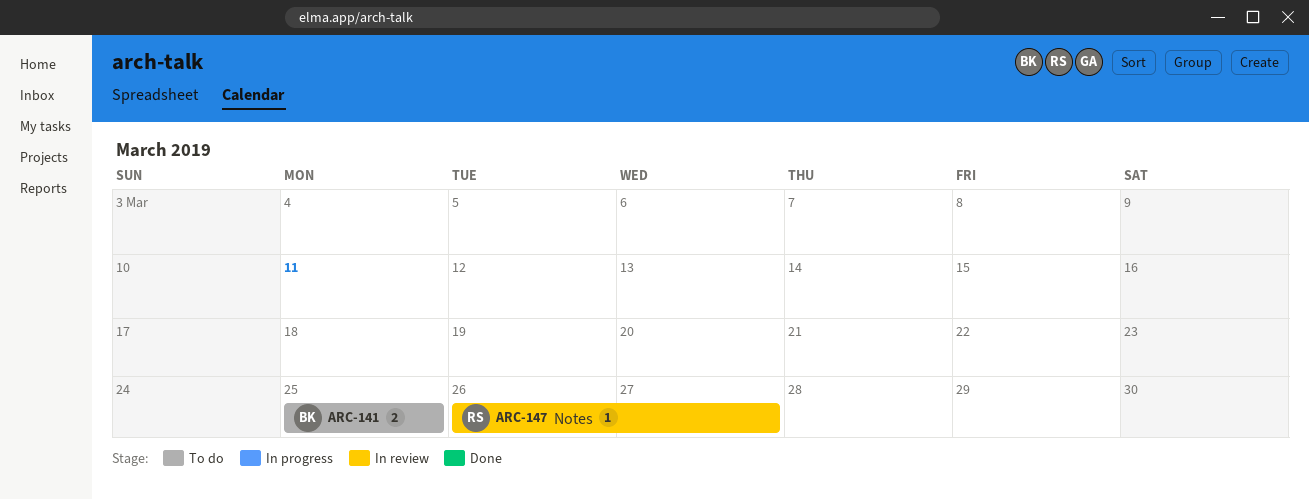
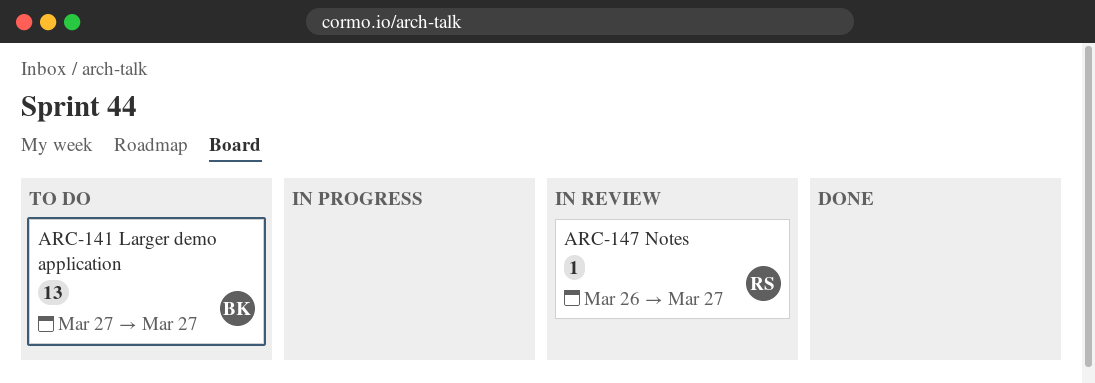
ARC-141, estimate: 2 -> 13
ARC-141, start: Mar 25 -> Mar 27
ARC-141, due: Mar 25 -> Mar 27

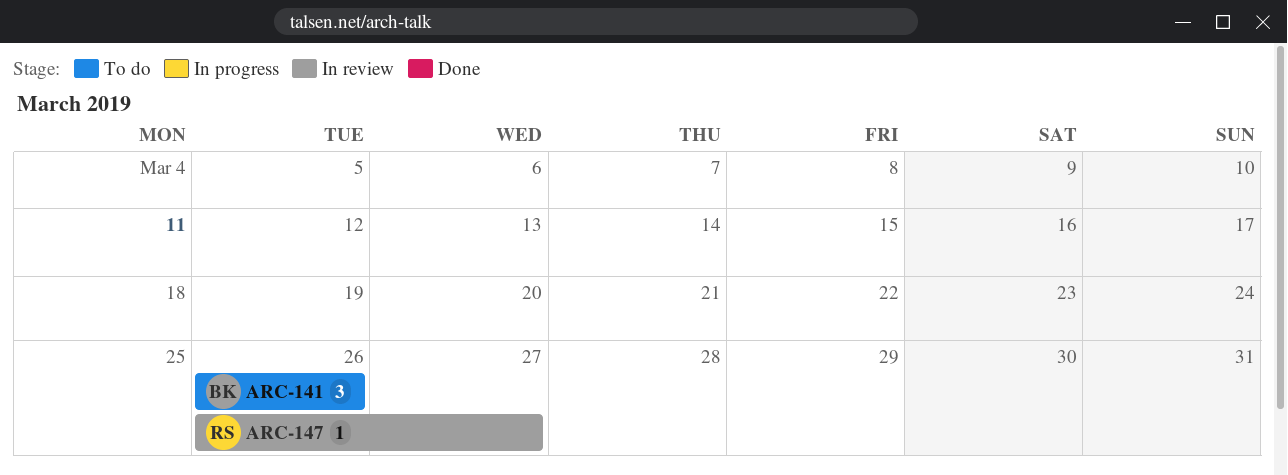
ARC-141, estimate: 13 -> 3
ARC-141, start: Mar 27 -> Mar 26
ARC-141, due: Mar 27 -> Mar 26

